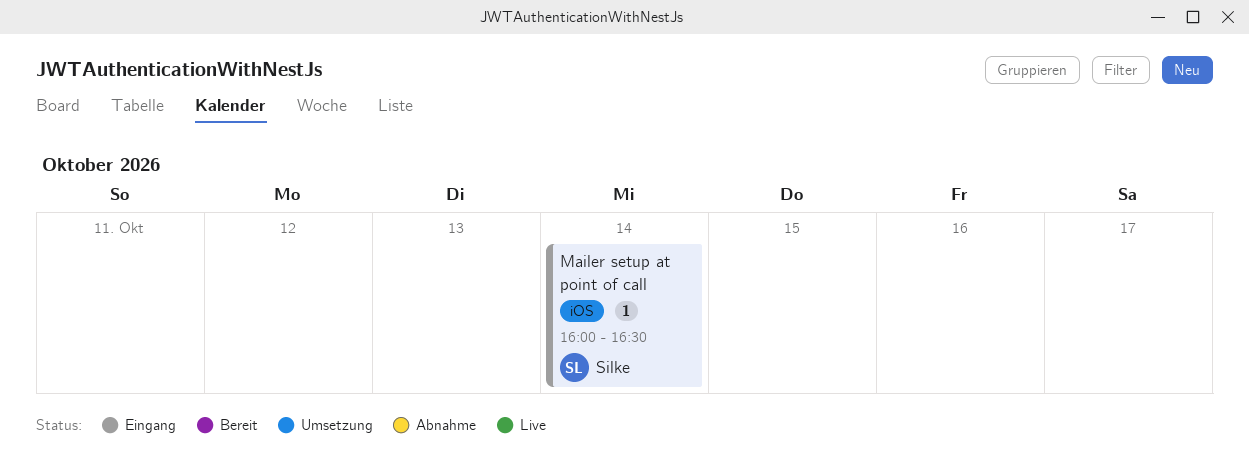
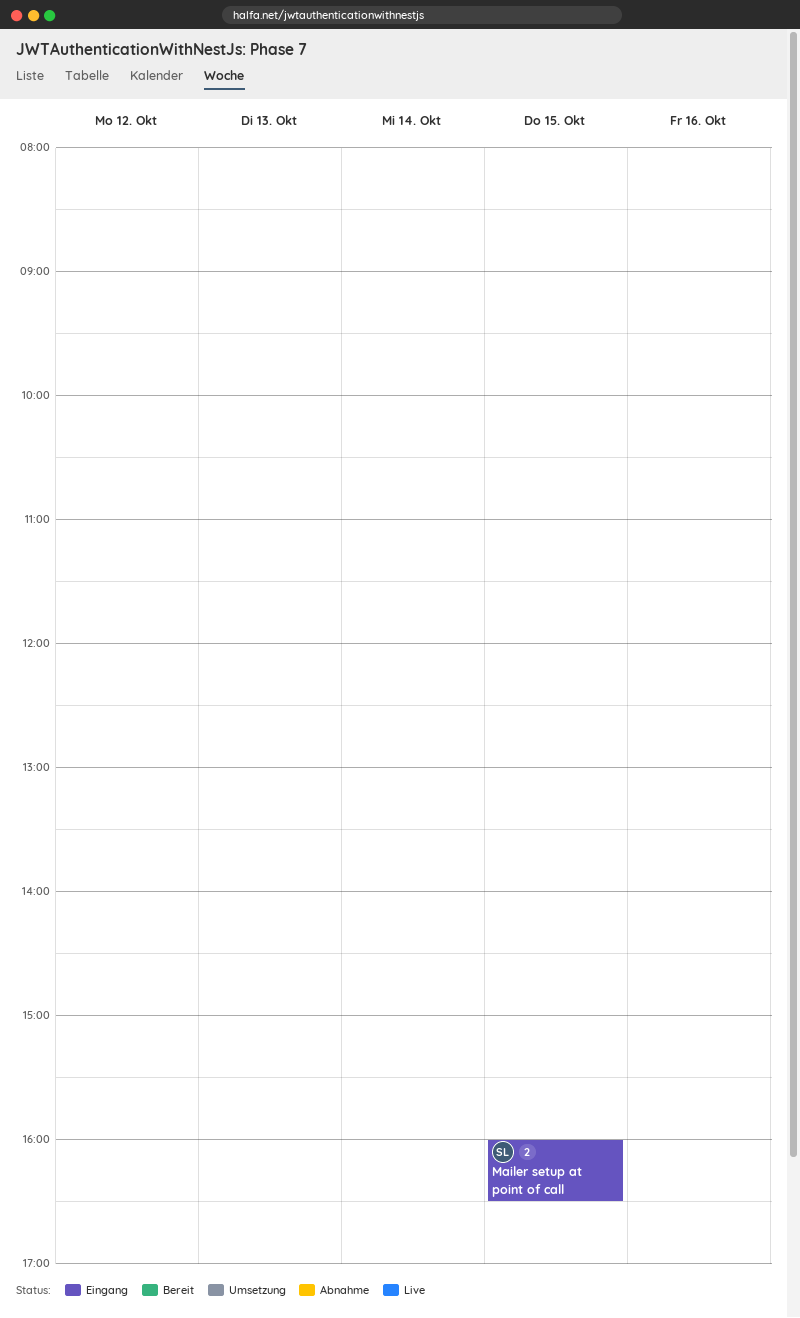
Mailer setup at point of call, estimate: 1 -> 2
Mailer setup at point of call, day: Oct 14 -> Oct 15

